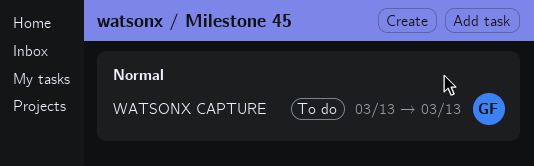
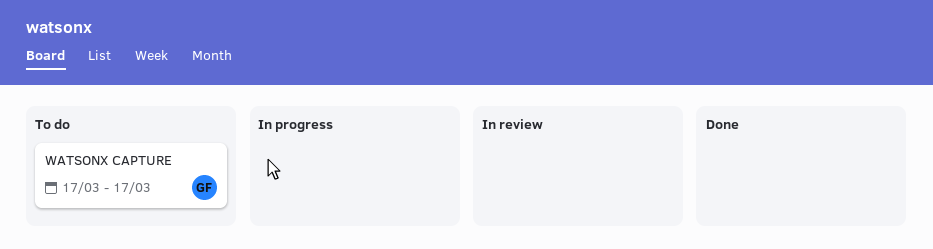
WATSONX CAPTURE, start: Mar 13 -> Mar 17
WATSONX CAPTURE, due: Mar 13 -> Mar 17

